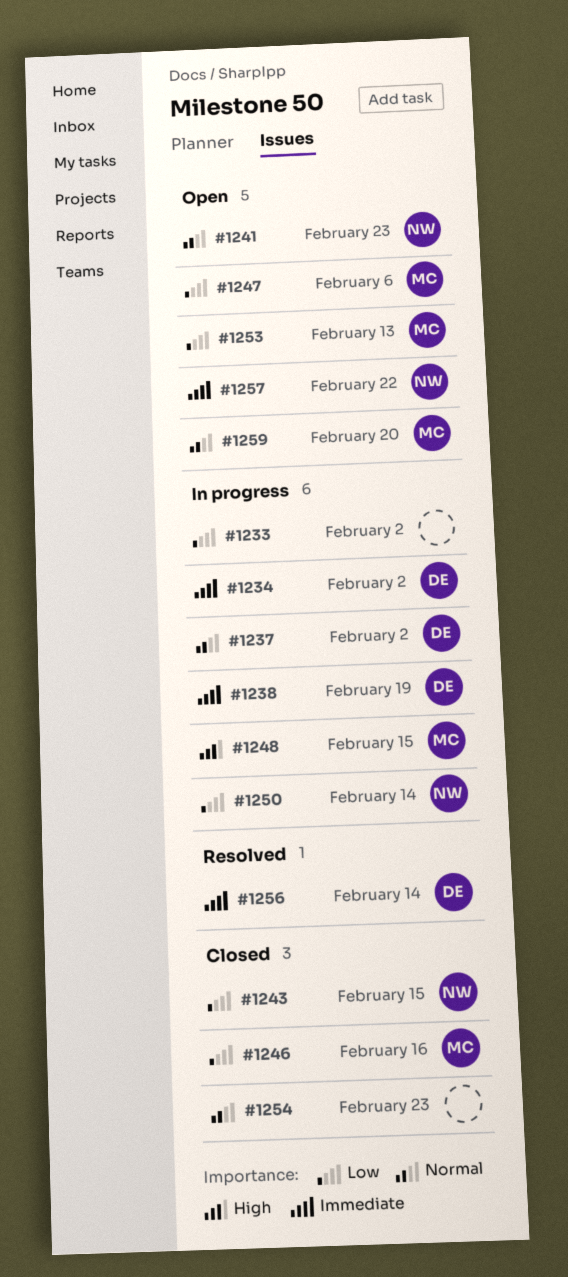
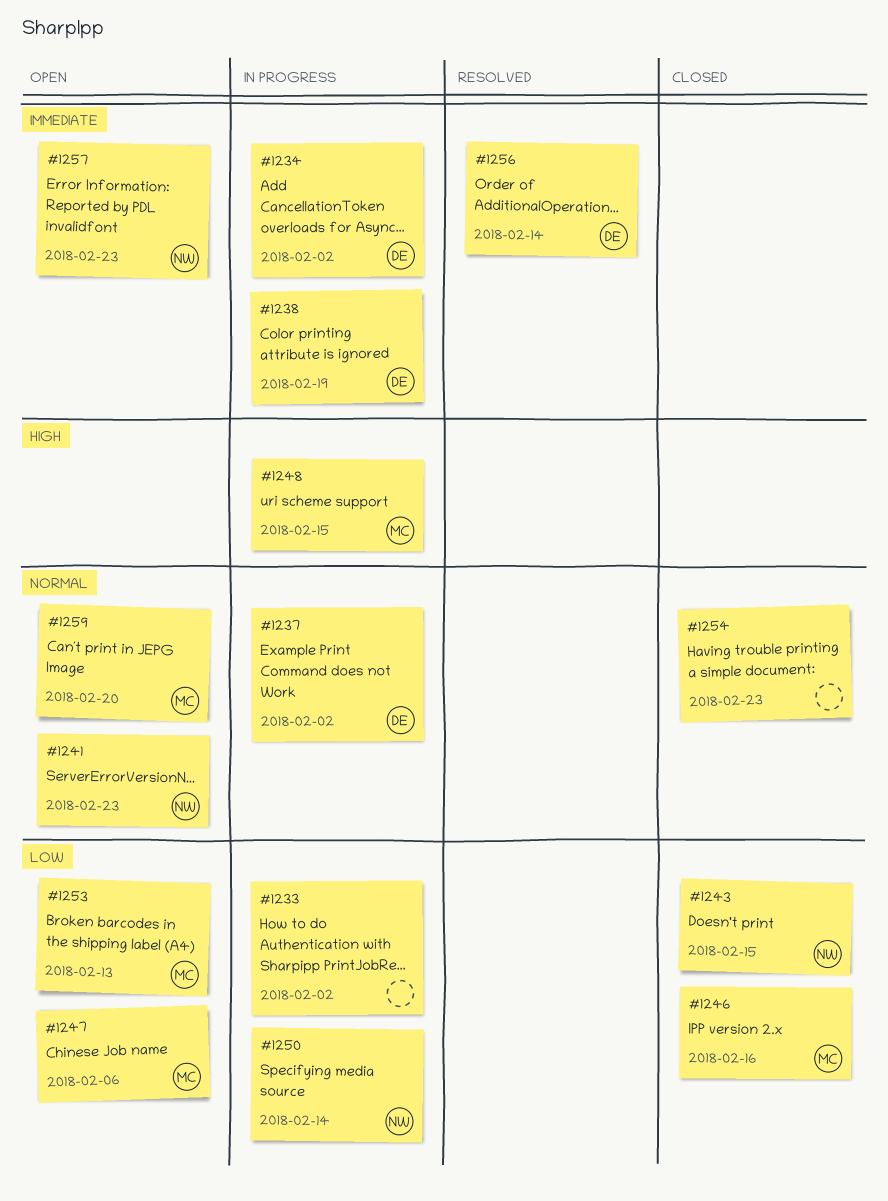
#1257, due: Feb 22 -> Feb 23

